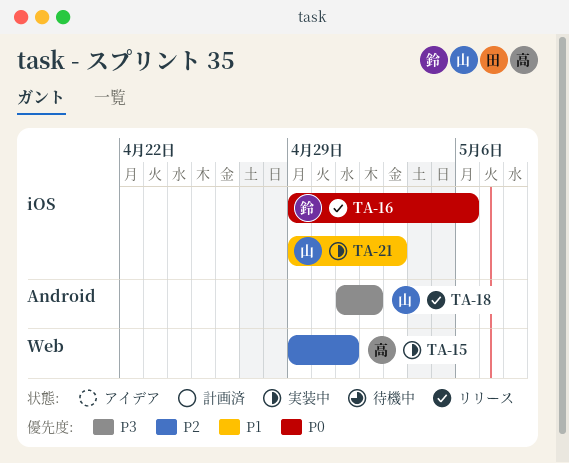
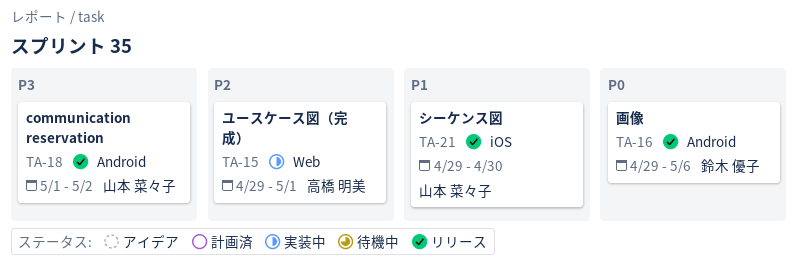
TA-16, label: iOS -> Android
TA-21, status: 実装中 -> リリース
TA-21, due: May 3 -> Apr 30

